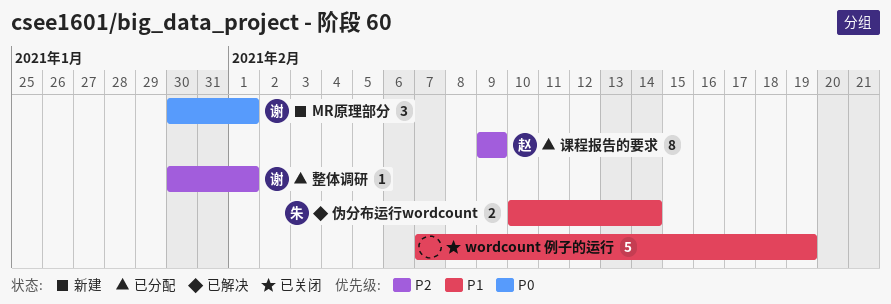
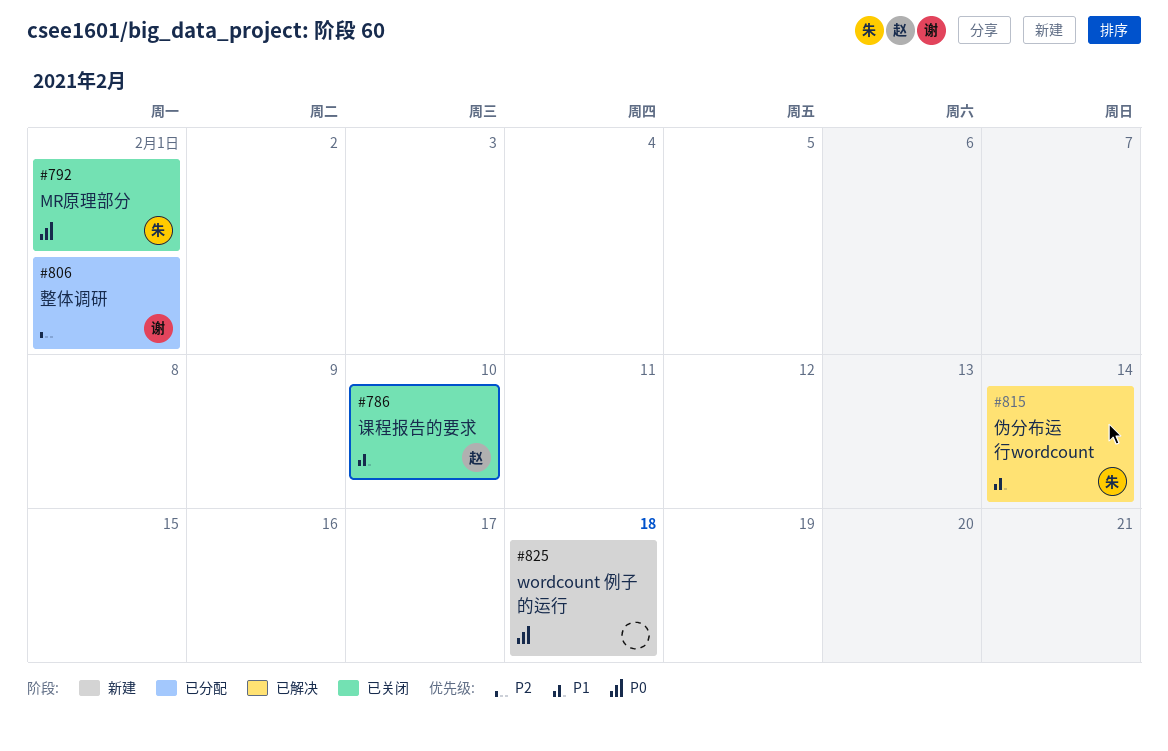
MR原理部分, status: 新建 -> 已关闭
MR原理部分, owner: 谢 -> 朱
wordcount 例子的运行, status: 已关闭 -> 新建
wordcount 例子的运行, priority: P1 -> P0
wordcount 例子的运行, due: Feb 19 -> Feb 18
课程报告的要求, status: 已分配 -> 已关闭
课程报告的要求, priority: P2 -> P1
课程报告的要求, due: Feb 9 -> Feb 10

